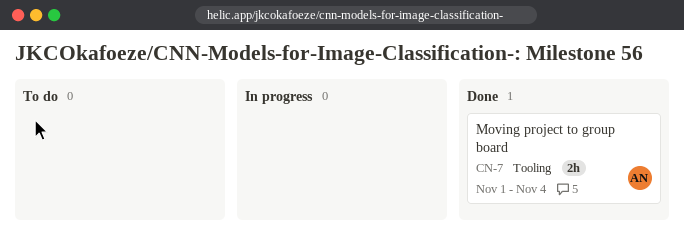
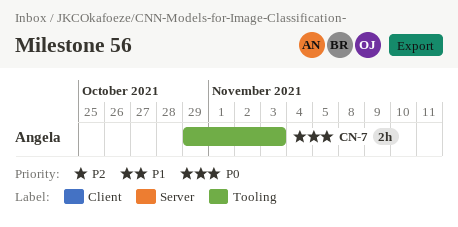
CN-7, start: Nov 1 -> Oct 29
CN-7, due: Nov 4 -> Nov 3

